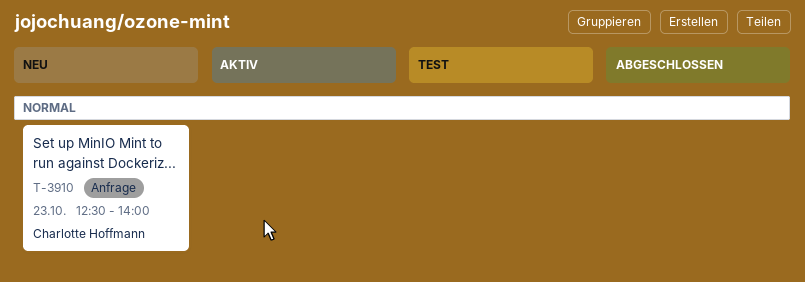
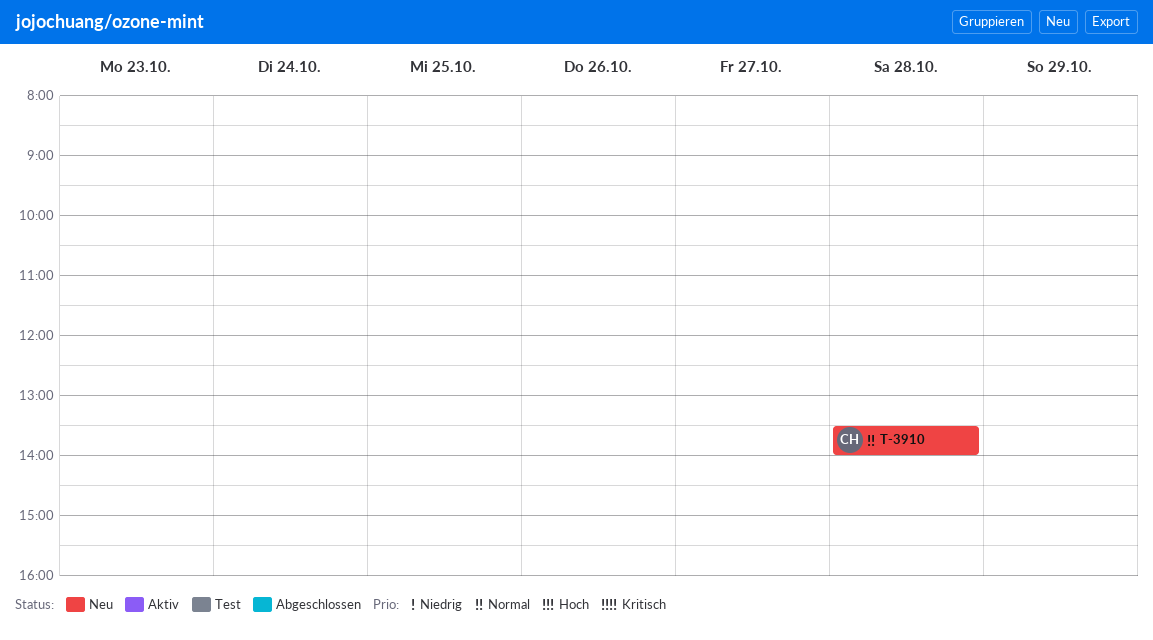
T-3910, day: Oct 23 -> Oct 28
T-3910, begins: 12:30 -> 13:30

